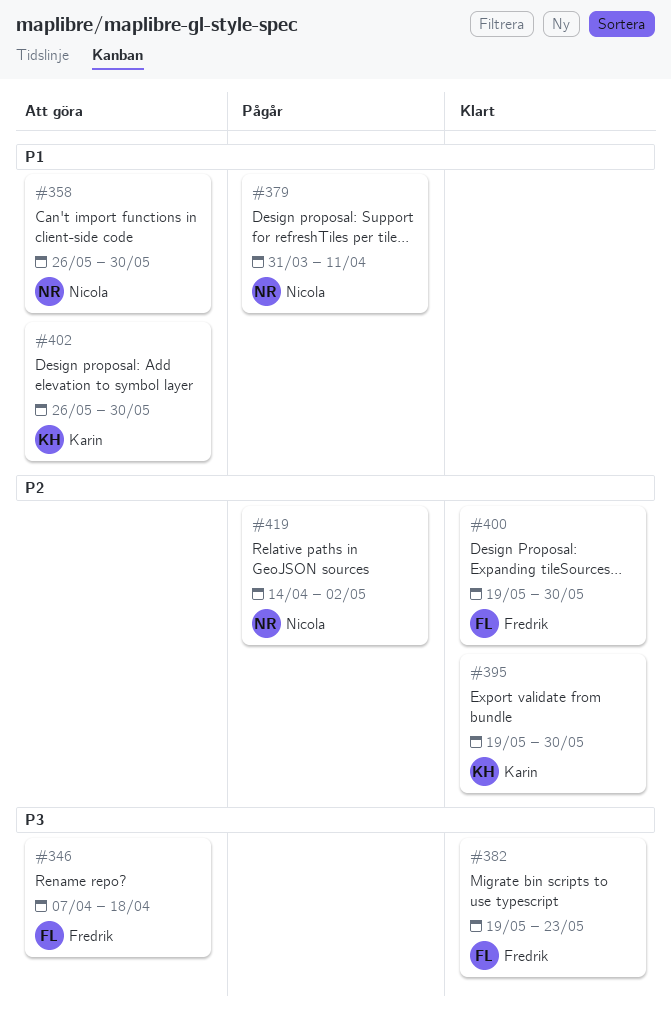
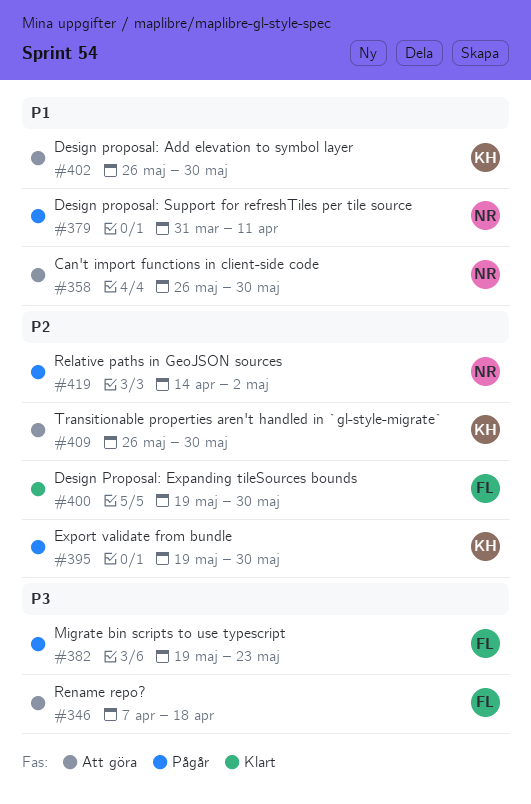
#382, status: Klart -> Pågår
#395, status: Klart -> Pågår
#409: none -> present

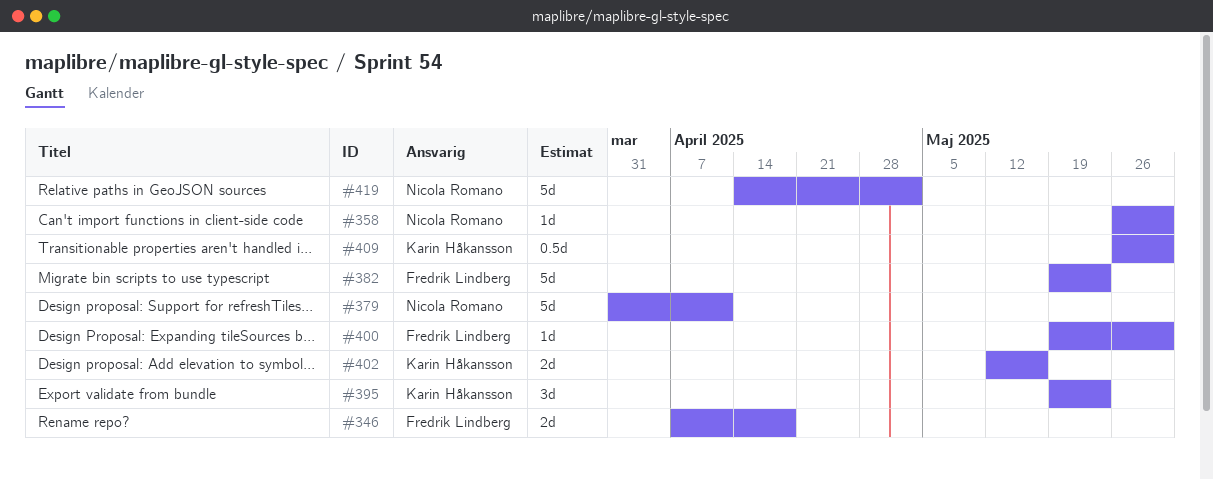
#395, due: May 30 -> May 23
#402, start: May 26 -> May 12
#402, due: May 30 -> May 16

